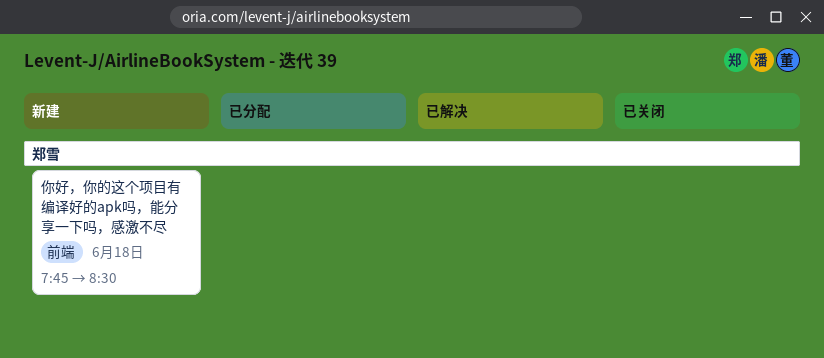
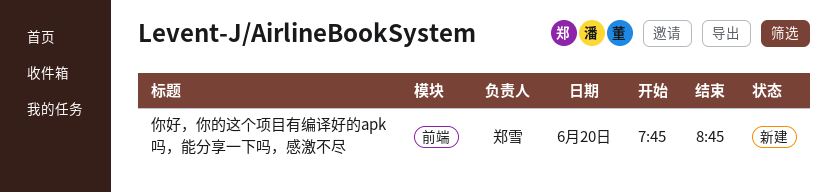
你好，你的这个项目有编译好的apk吗，能分享一下吗，感激不尽, day: Jun 18 -> Jun 20
你好，你的这个项目有编译好的apk吗，能分享一下吗，感激不尽, ends: 08:30 -> 08:45

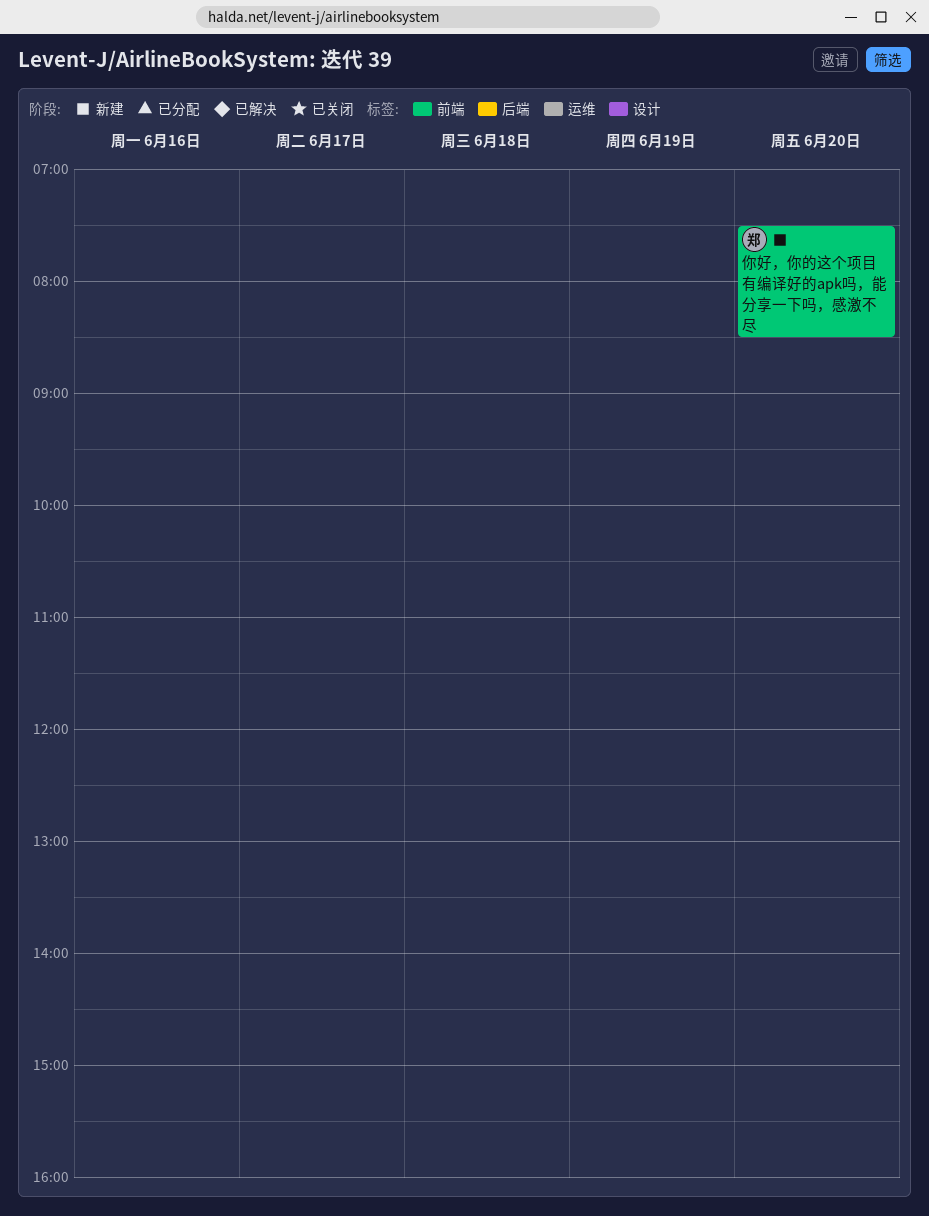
你好，你的这个项目有编译好的apk吗，能分享一下吗，感激不尽, begins: 07:45 -> 07:30
你好，你的这个项目有编译好的apk吗，能分享一下吗，感激不尽, ends: 08:45 -> 08:30

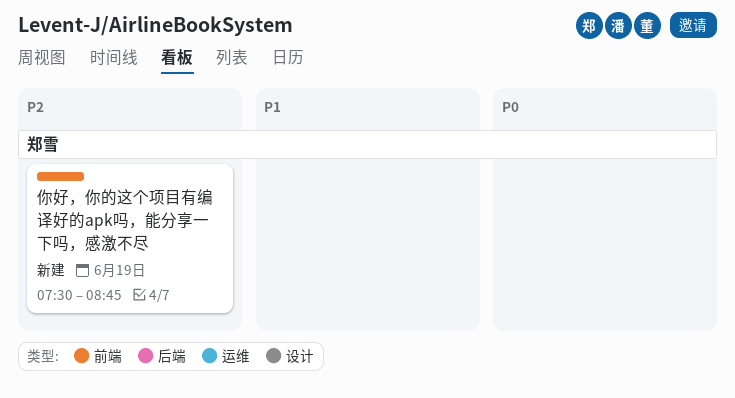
你好，你的这个项目有编译好的apk吗，能分享一下吗，感激不尽, day: Jun 20 -> Jun 19
你好，你的这个项目有编译好的apk吗，能分享一下吗，感激不尽, ends: 08:30 -> 08:45

